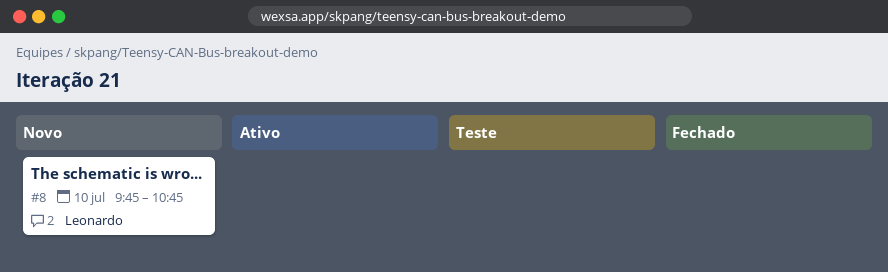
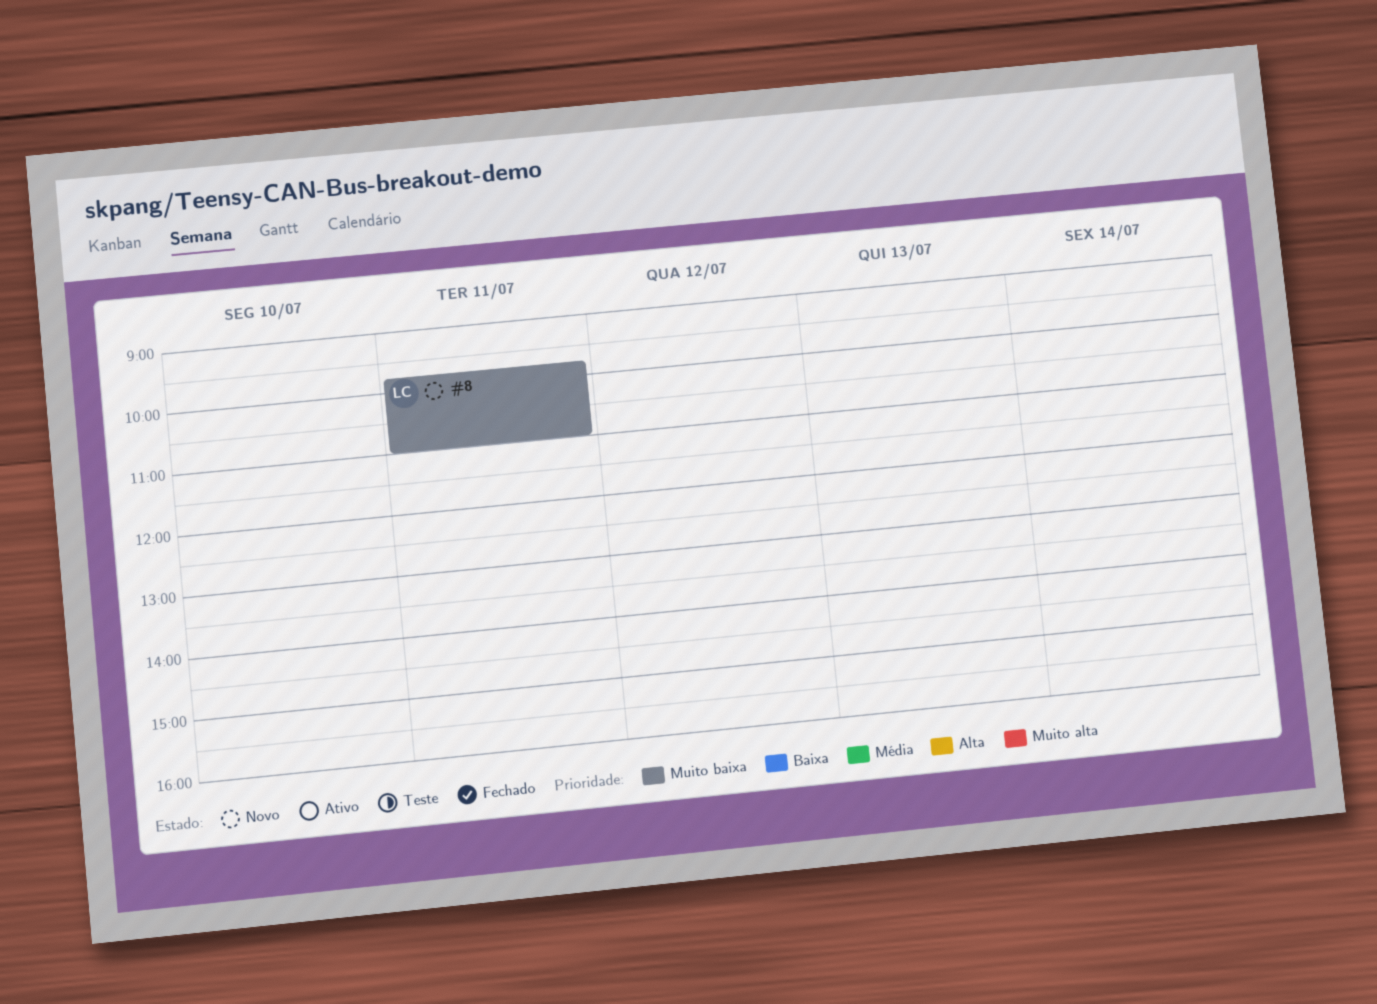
#8, day: Jul 10 -> Jul 11
#8, ends: 10:45 -> 11:00

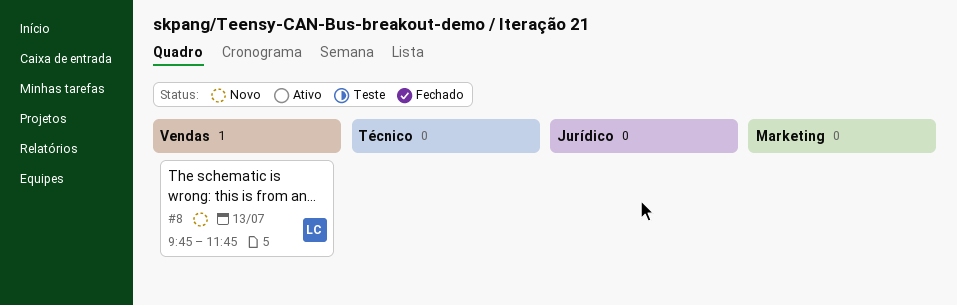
#8, day: Jul 11 -> Jul 13
#8, ends: 11:00 -> 11:45

